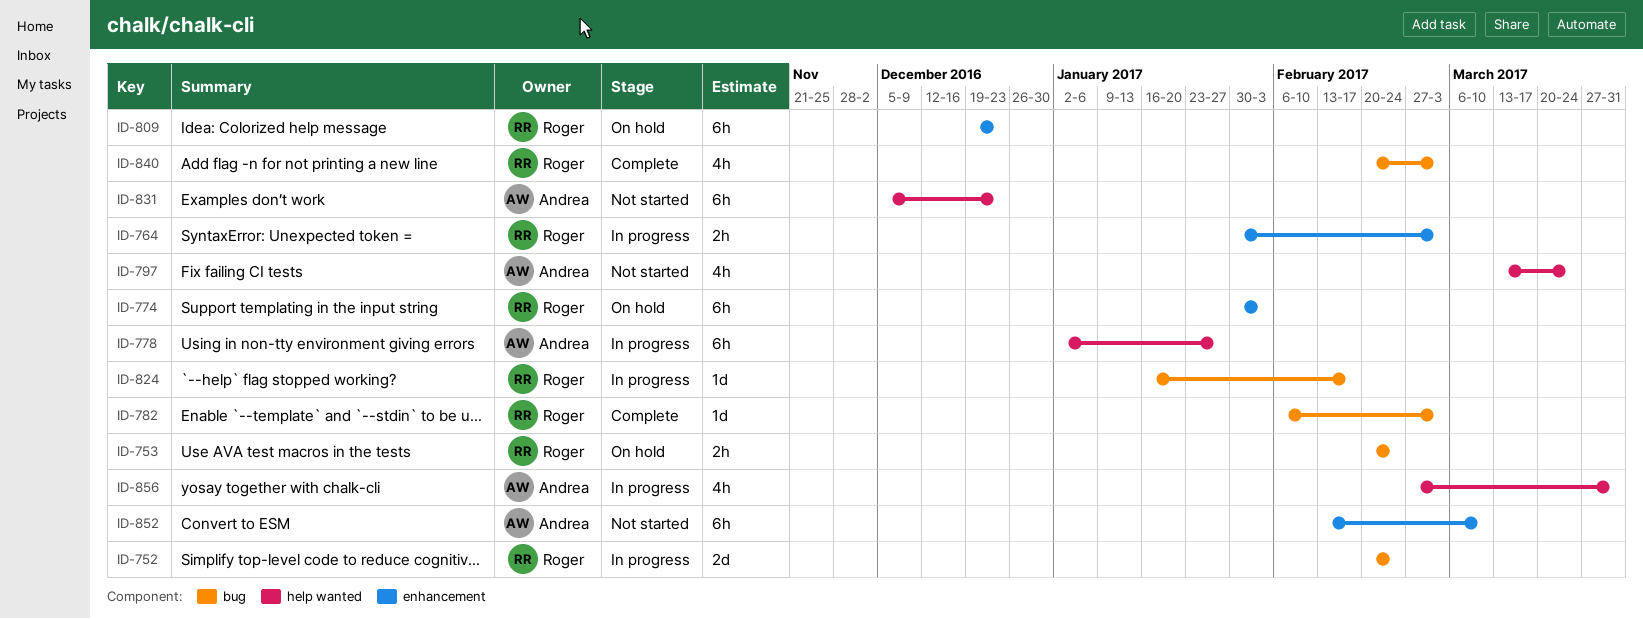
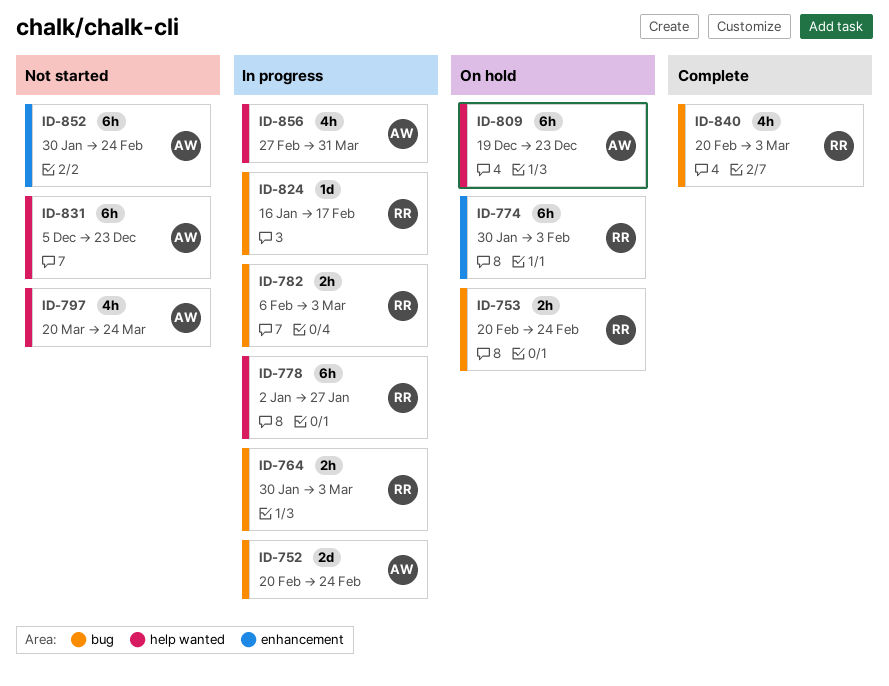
ID-752, owner: Roger -> Andrea
ID-764, label: enhancement -> bug
ID-778, owner: Andrea -> Roger
ID-782, status: Complete -> In progress
ID-782, estimate: 1d -> 2h
ID-797, start: Mar 13 -> Mar 20
ID-809, owner: Roger -> Andrea
ID-809, label: enhancement -> help wanted
ID-852, start: Feb 13 -> Jan 30
ID-852, due: Mar 10 -> Feb 24

